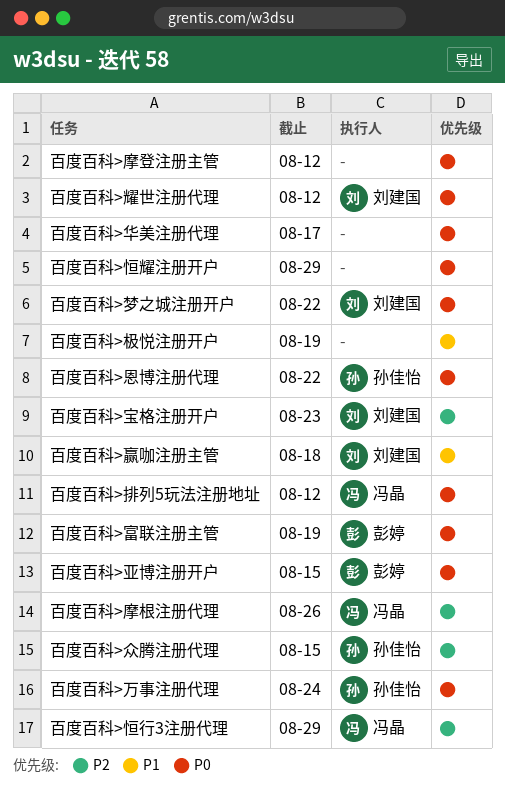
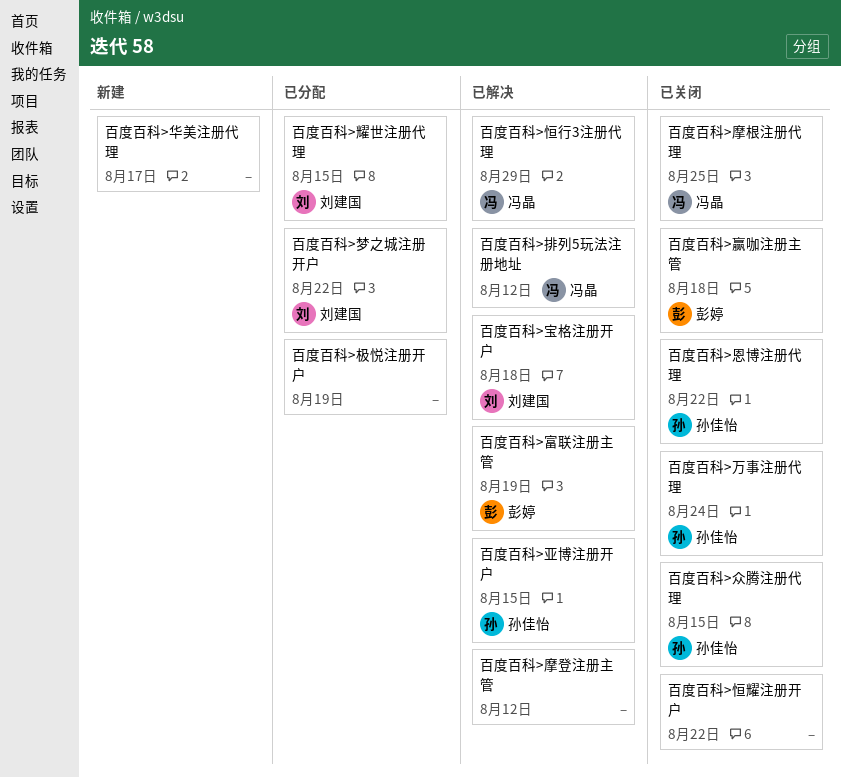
百度百科>亚博注册开户, owner: 彭婷 -> 孙佳怡
百度百科>宝格注册开户, due: Aug 23 -> Aug 18
百度百科>恒耀注册开户, due: Aug 29 -> Aug 22
百度百科>摩根注册代理, due: Aug 26 -> Aug 25
百度百科>耀世注册代理, due: Aug 12 -> Aug 15
百度百科>赢咖注册主管, owner: 刘建国 -> 彭婷

